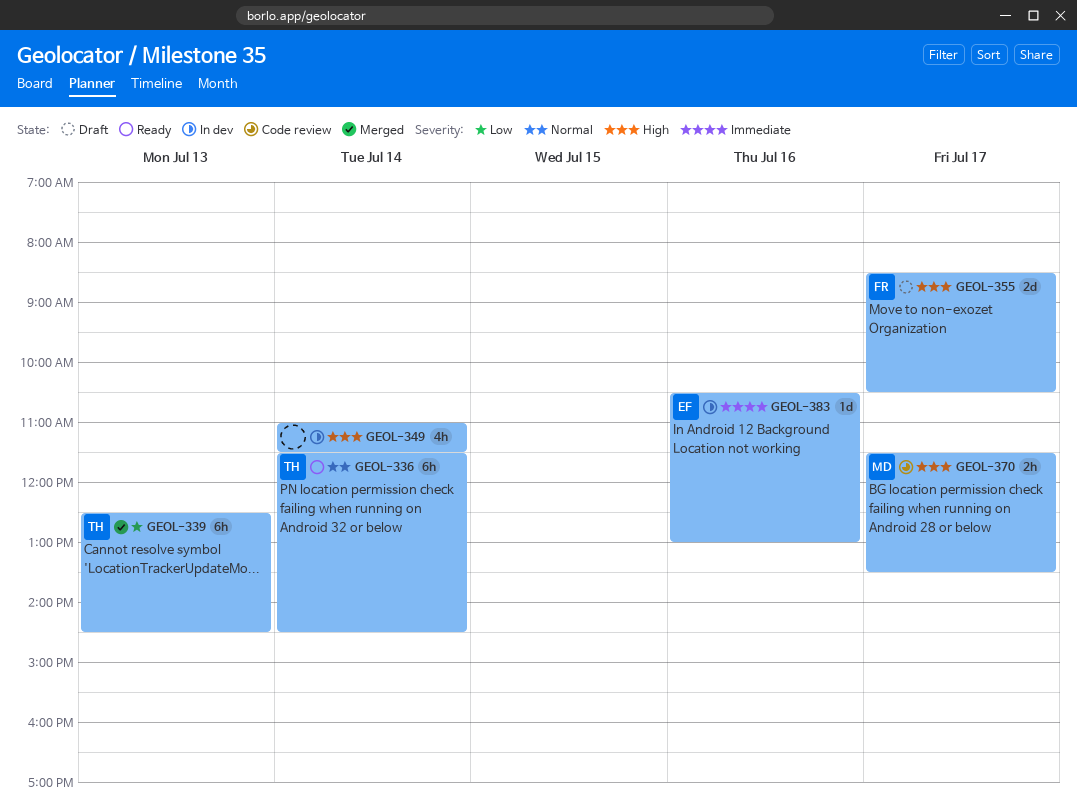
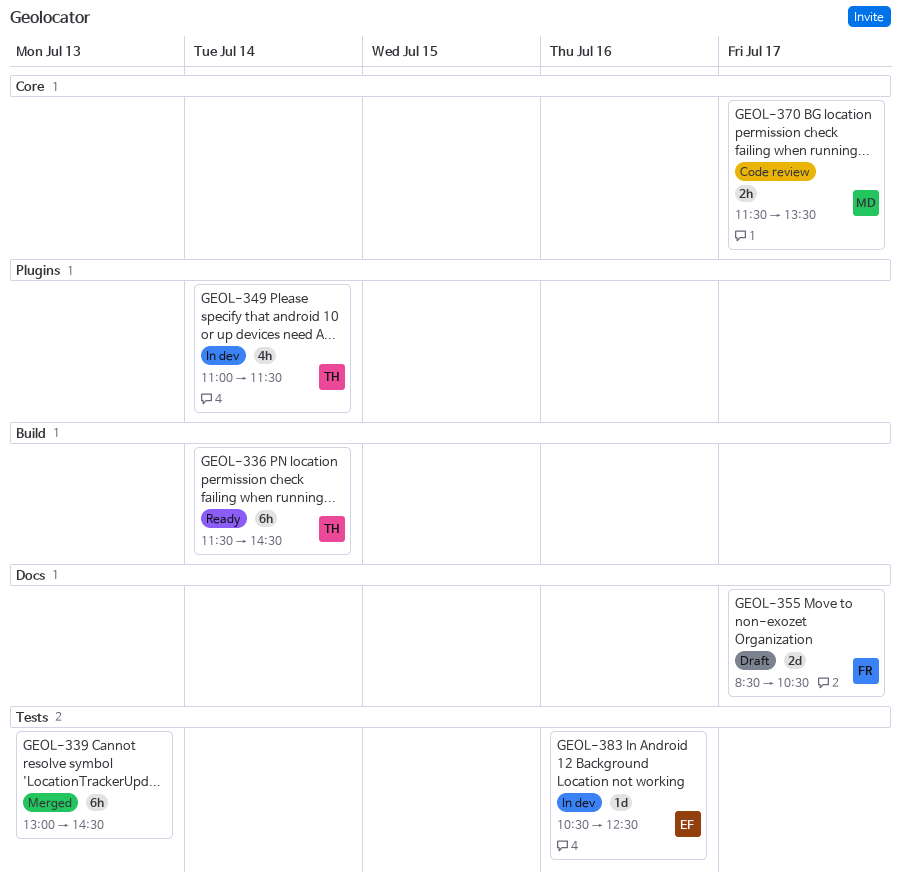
GEOL-339, owner: TH -> none
GEOL-339, begins: 12:30 -> 13:00
GEOL-349, owner: none -> TH
GEOL-383, ends: 13:00 -> 12:30

